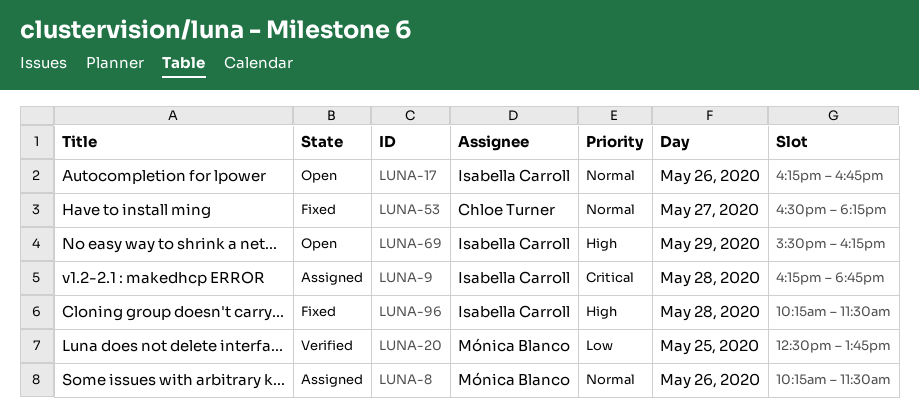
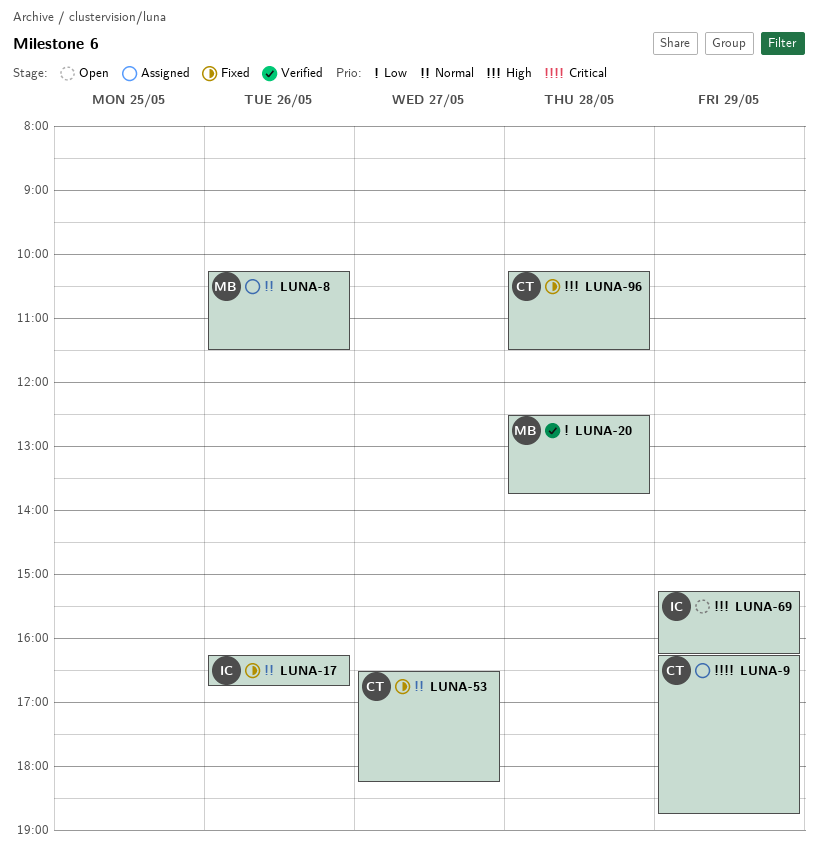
LUNA-9, owner: Isabella Carroll -> Chloe Turner
LUNA-9, day: May 28 -> May 29
LUNA-17, status: Open -> Fixed
LUNA-20, day: May 25 -> May 28
LUNA-69, begins: 15:30 -> 15:15
LUNA-96, owner: Isabella Carroll -> Chloe Turner

